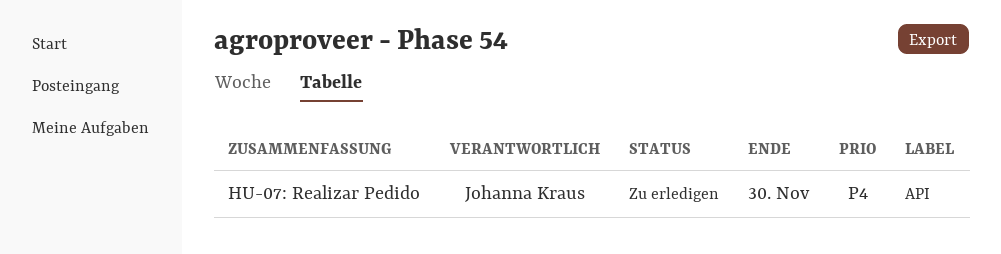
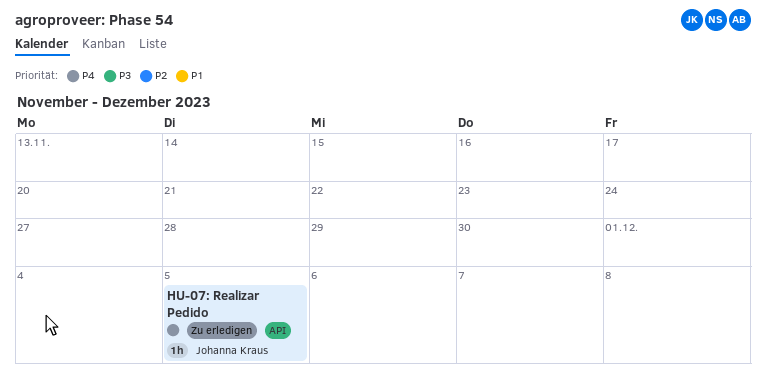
HU-07: Realizar Pedido, due: Nov 30 -> Dec 5

